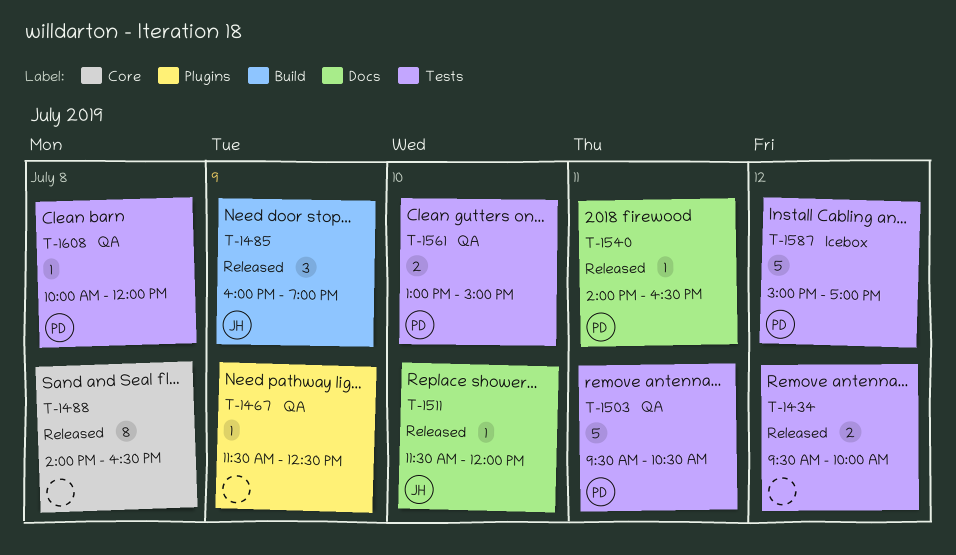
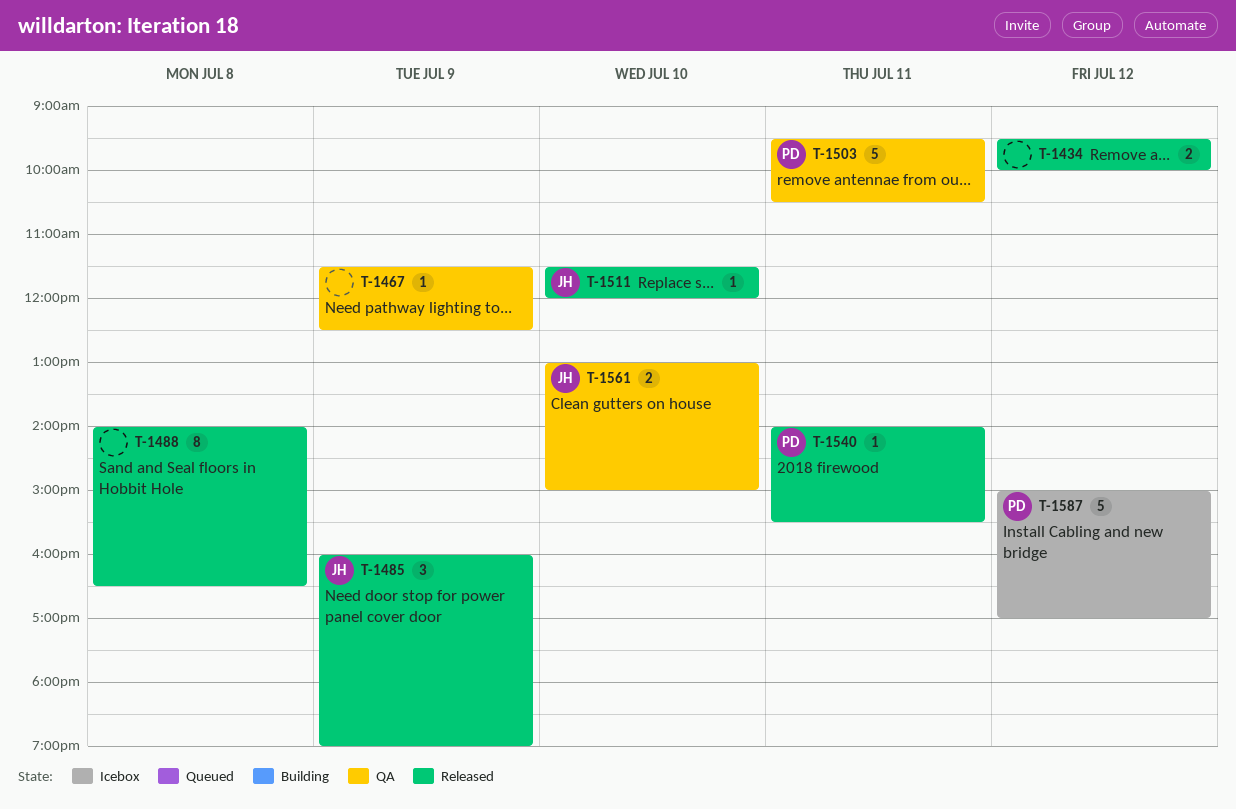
T-1540, ends: 16:30 -> 15:30
T-1561, owner: PD -> JH
T-1608: present -> none

